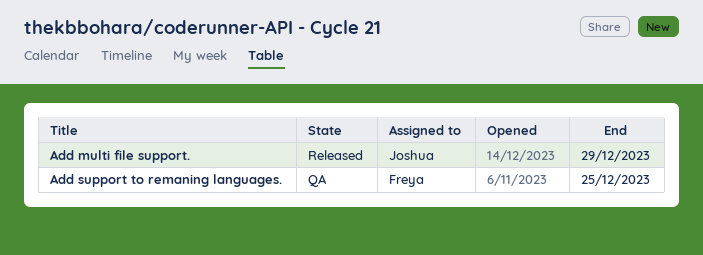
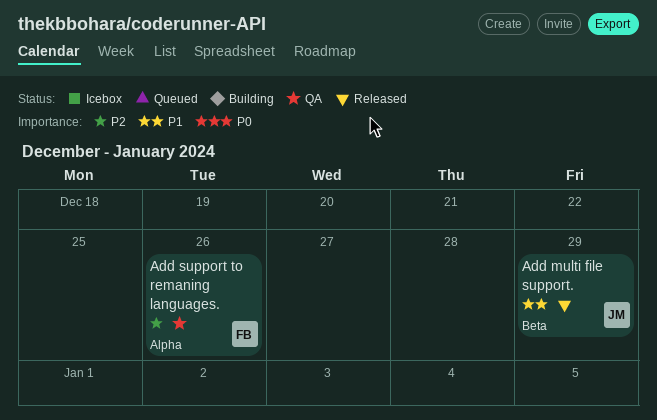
Add support to remaning languages., due: Dec 25 -> Dec 26

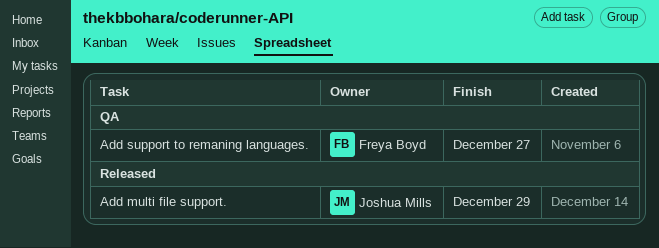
Add support to remaning languages., due: Dec 26 -> Dec 27

